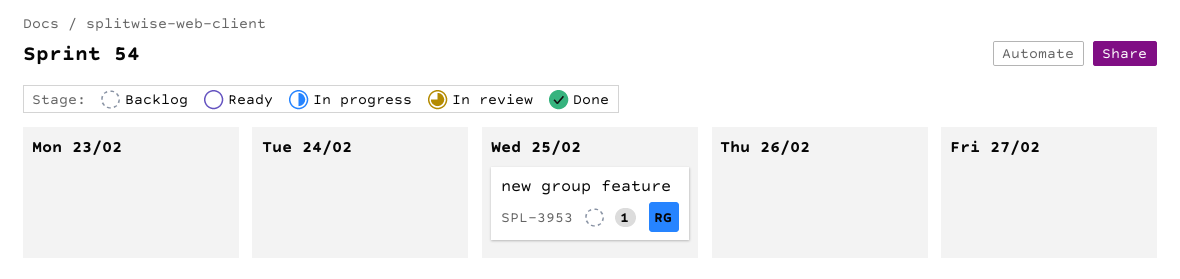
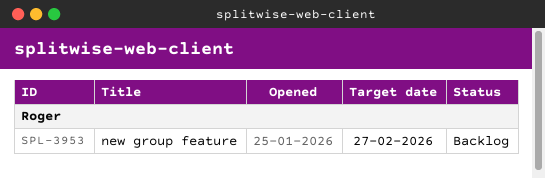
SPL-3953, due: Feb 25 -> Feb 27

